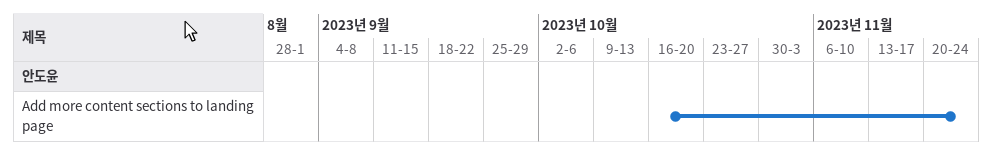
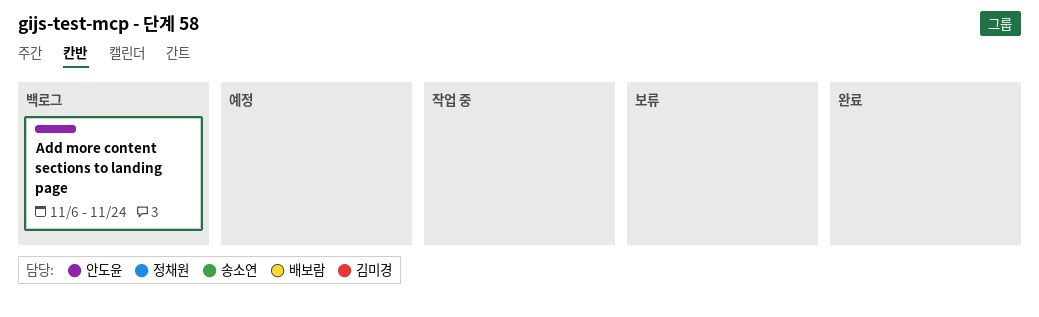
Add more content sections to landing page, start: Oct 16 -> Nov 6

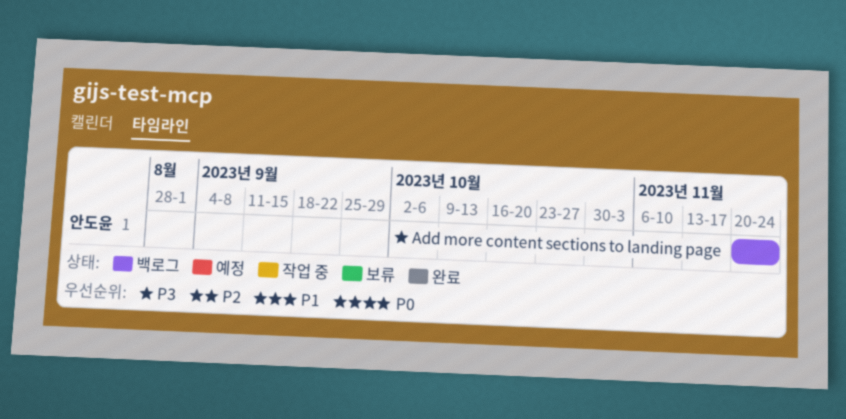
Add more content sections to landing page, start: Nov 6 -> Nov 20

